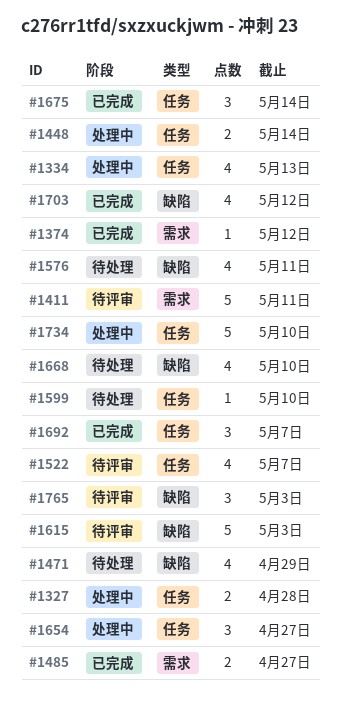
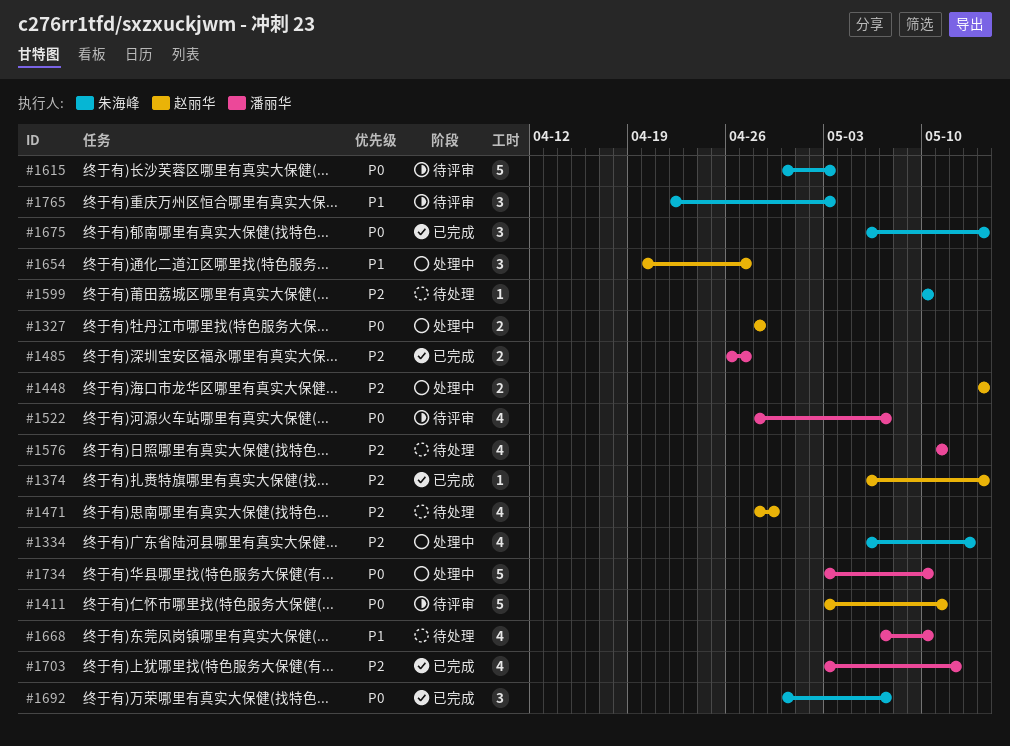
#1374, due: May 12 -> May 14

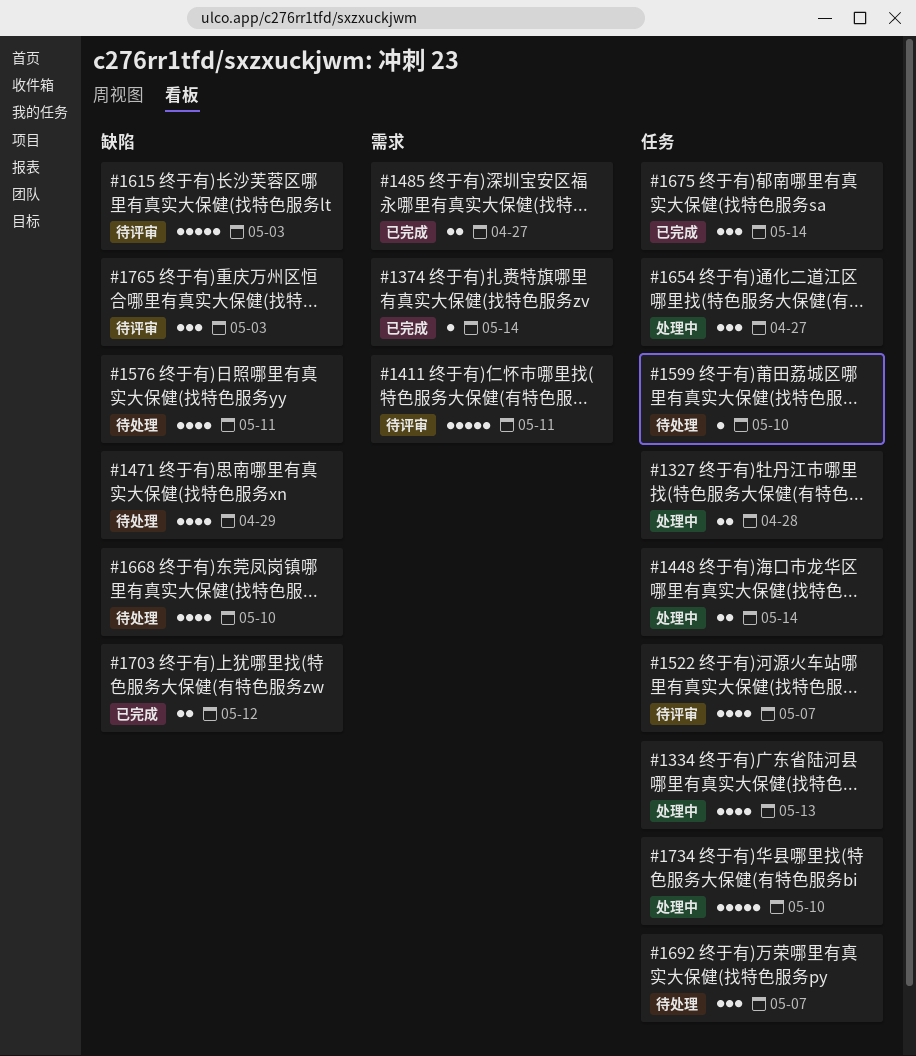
#1692, status: 已完成 -> 待处理
#1703, estimate: 4 -> 2

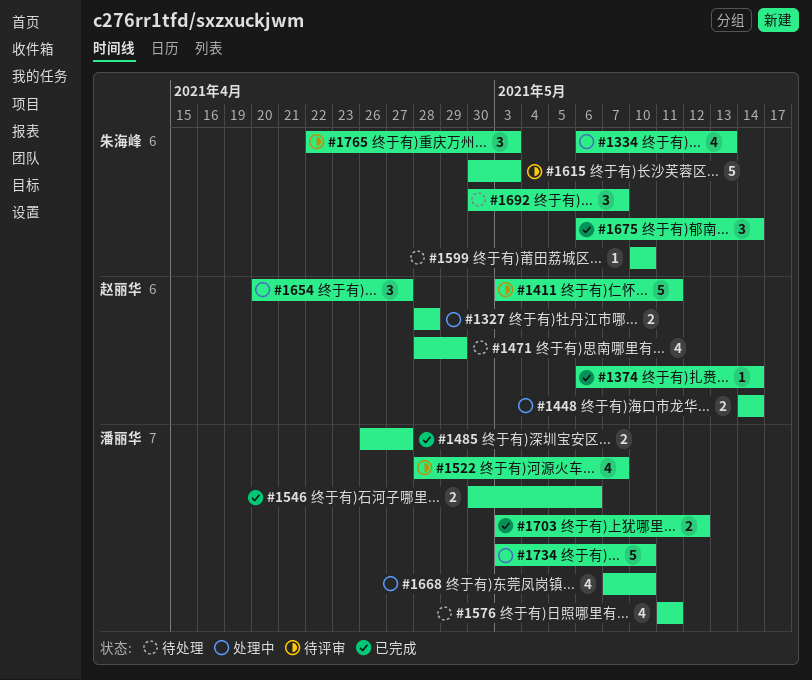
#1546: none -> present
#1668, status: 待处理 -> 处理中

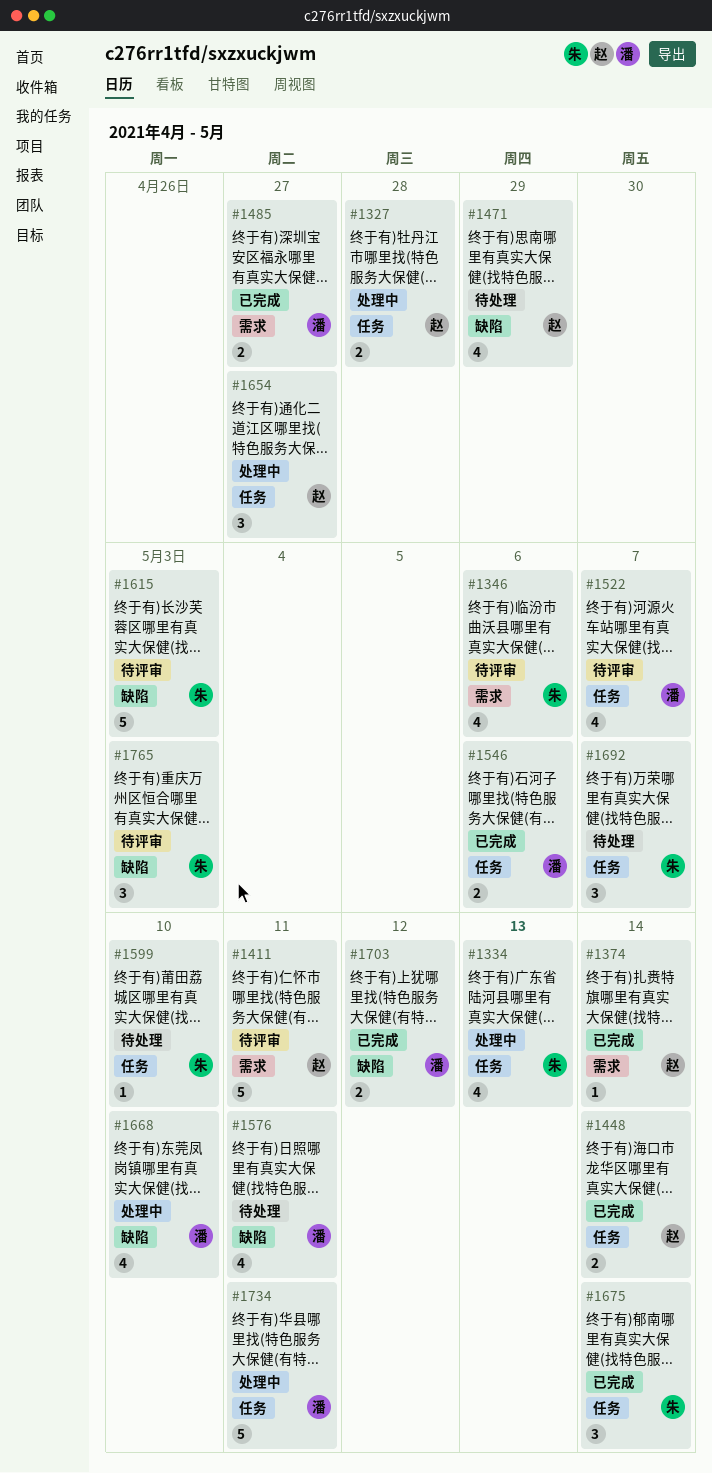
#1346: none -> present
#1448, status: 处理中 -> 已完成
#1734, due: May 10 -> May 11

